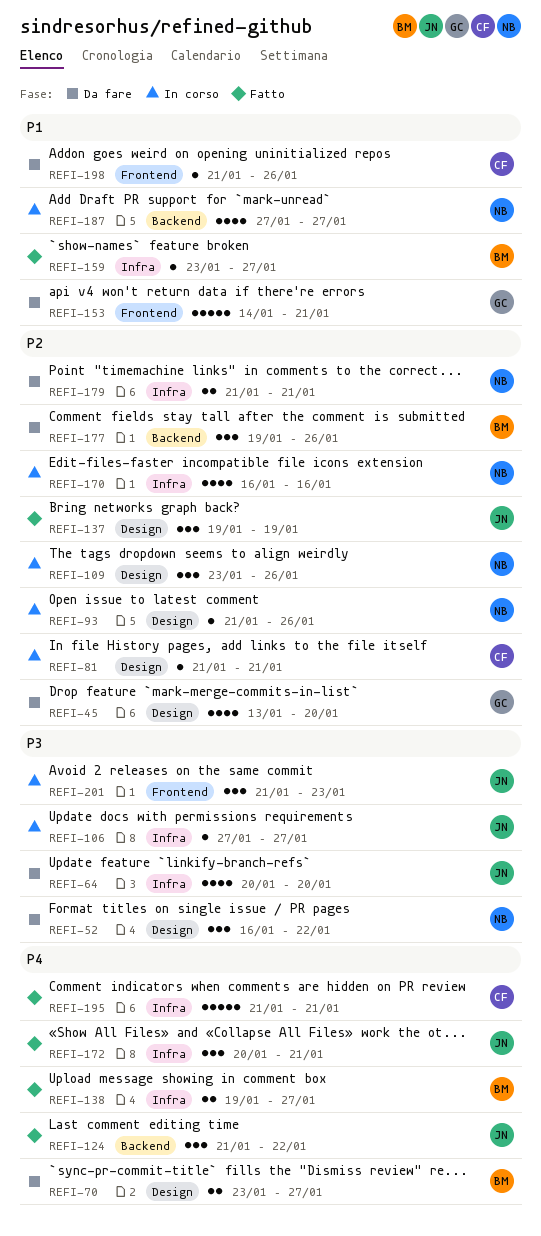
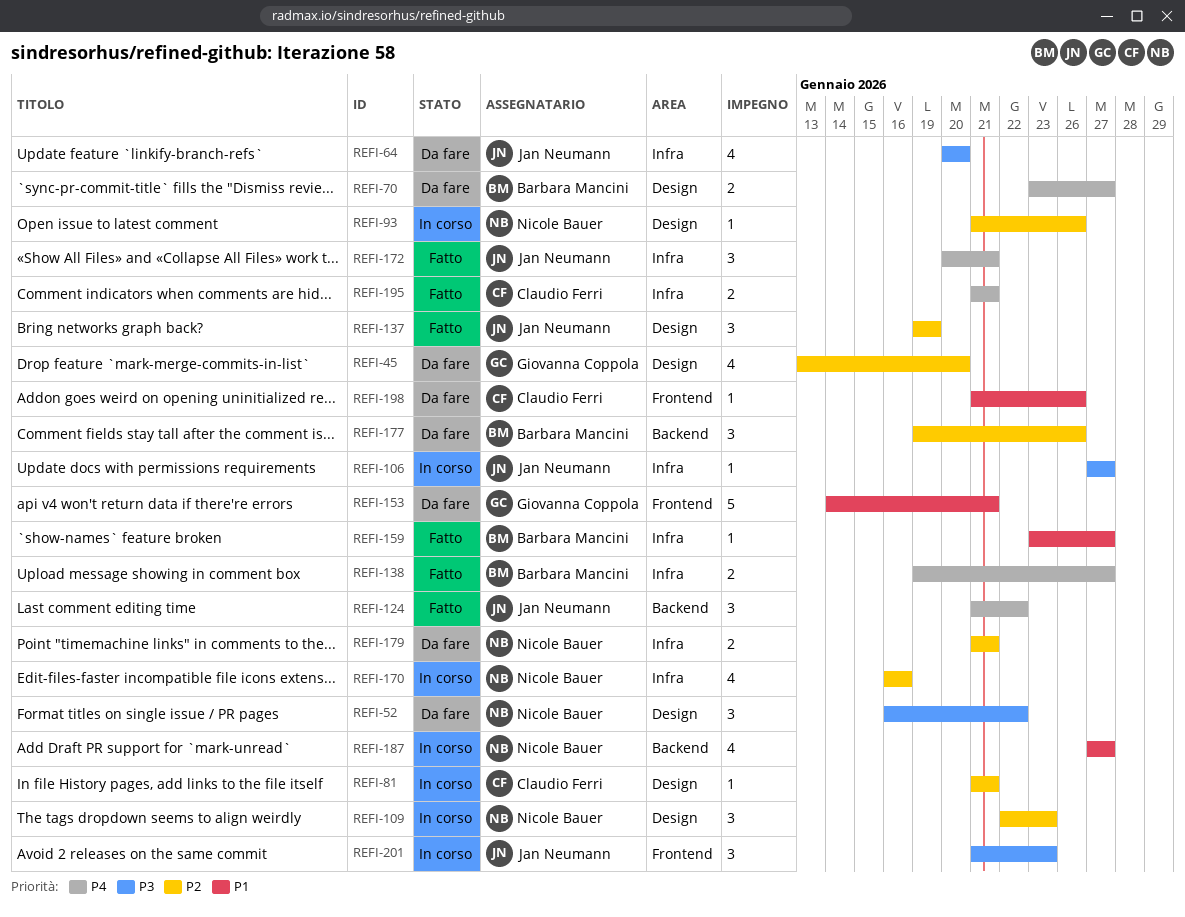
REFI-109, start: Jan 23 -> Jan 22
REFI-109, due: Jan 26 -> Jan 23
REFI-195, estimate: 5 -> 2

